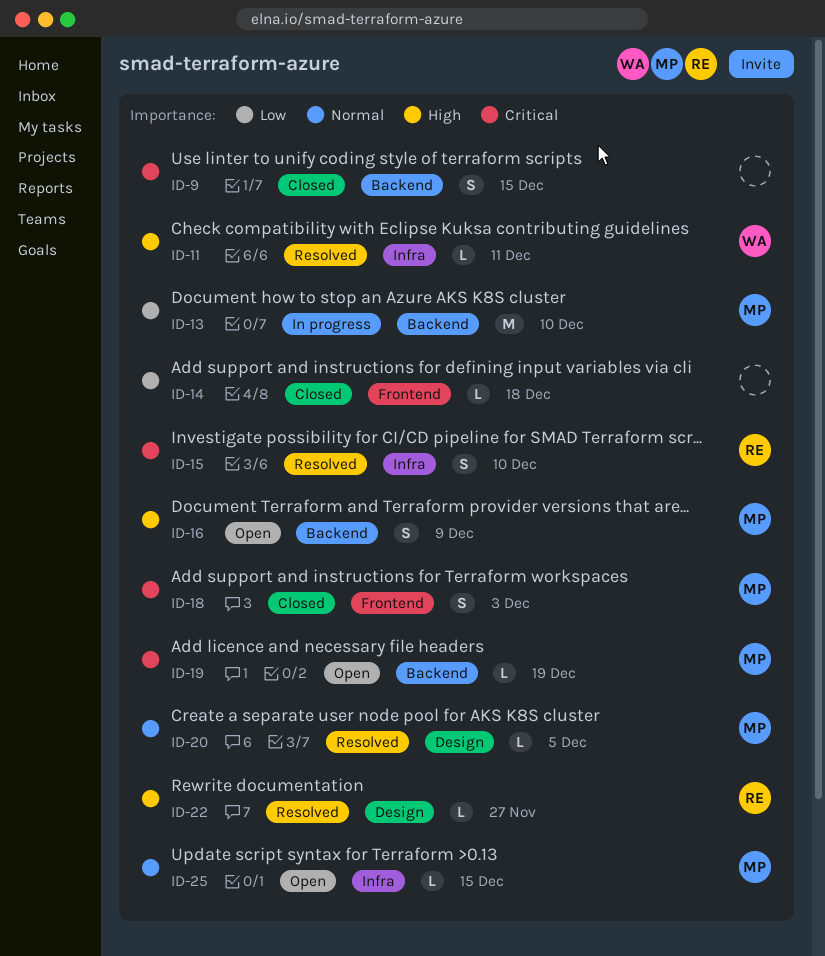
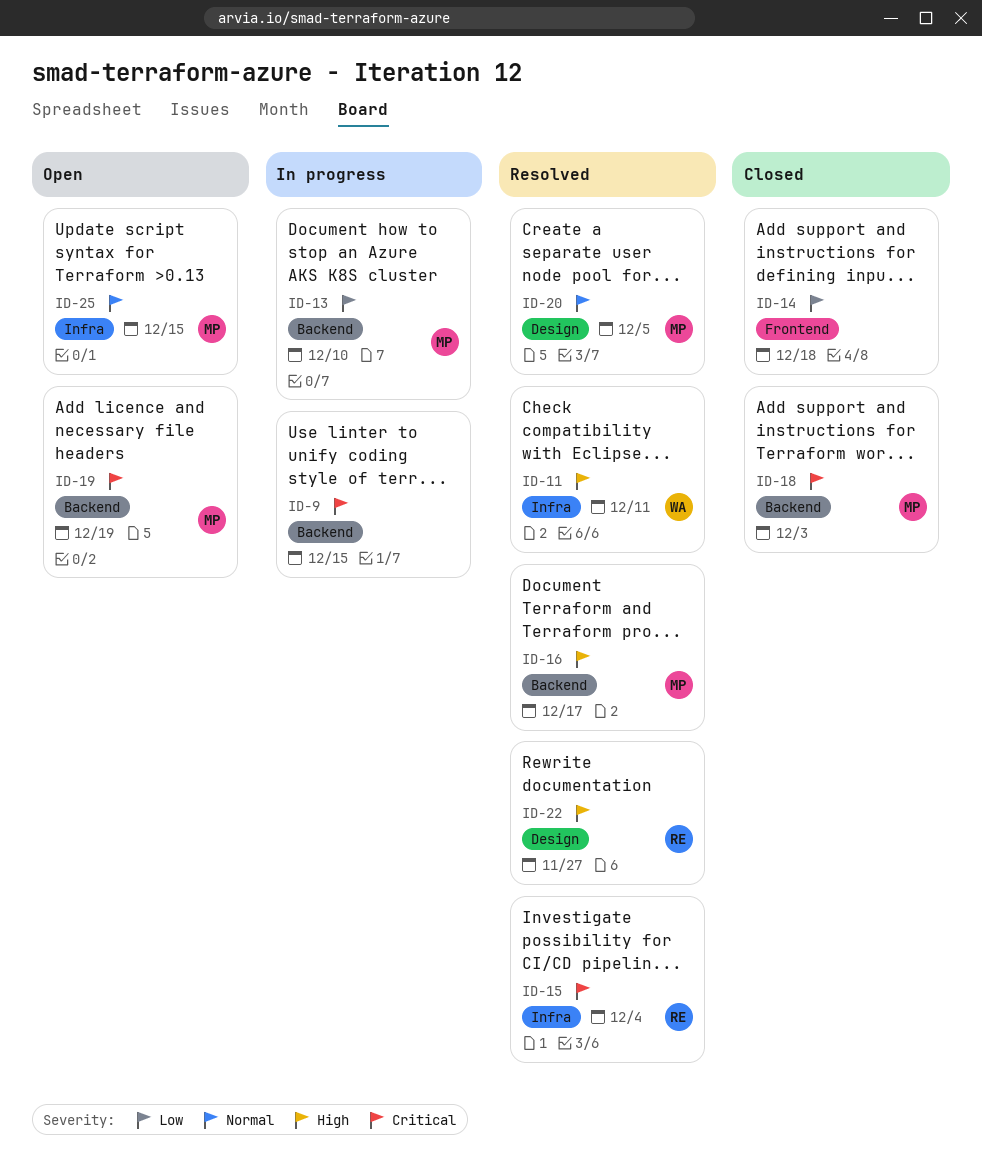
ID-9, status: Closed -> In progress
ID-15, due: Dec 10 -> Dec 4
ID-16, status: Open -> Resolved
ID-16, due: Dec 9 -> Dec 17
ID-18, label: Frontend -> Backend

